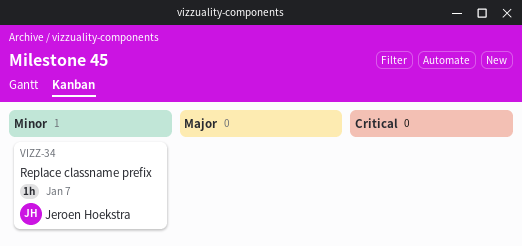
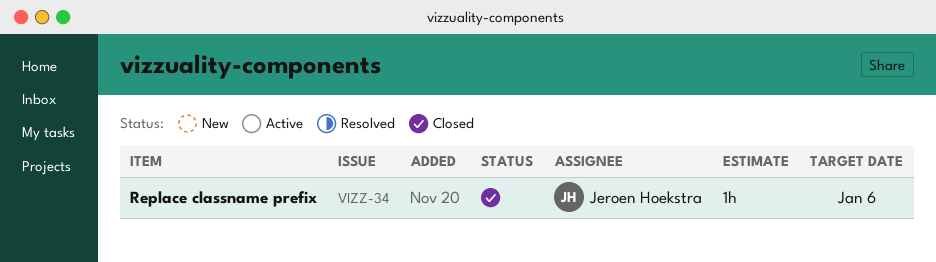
VIZZ-34, due: Jan 7 -> Jan 6

